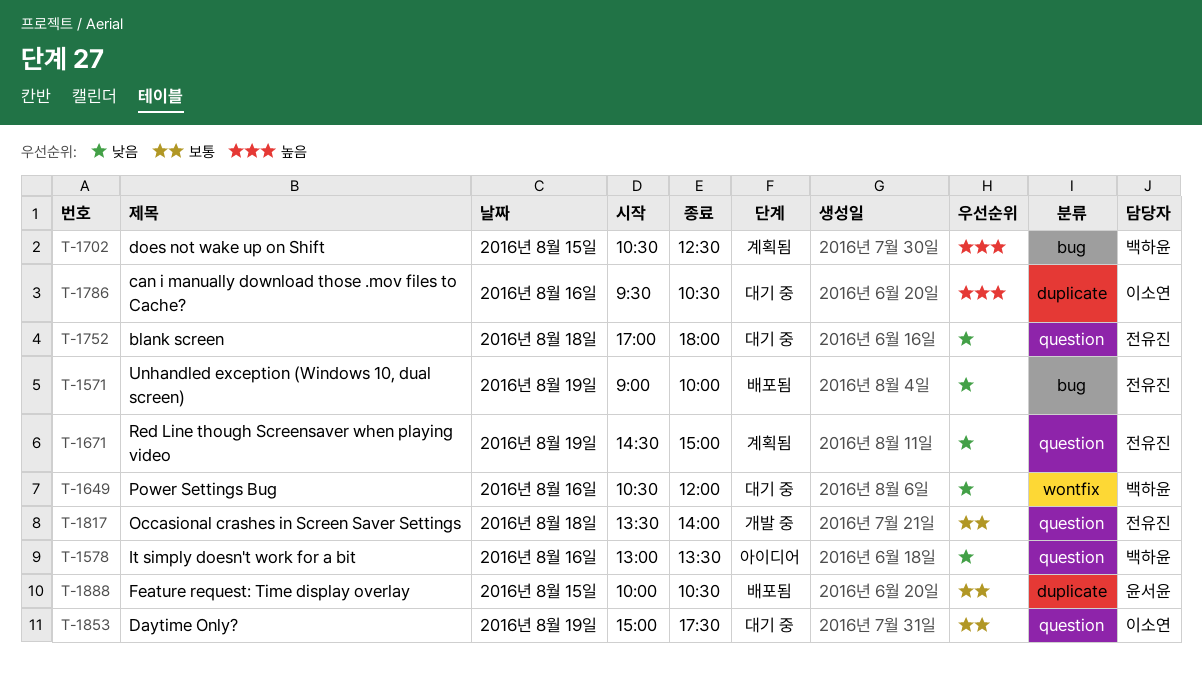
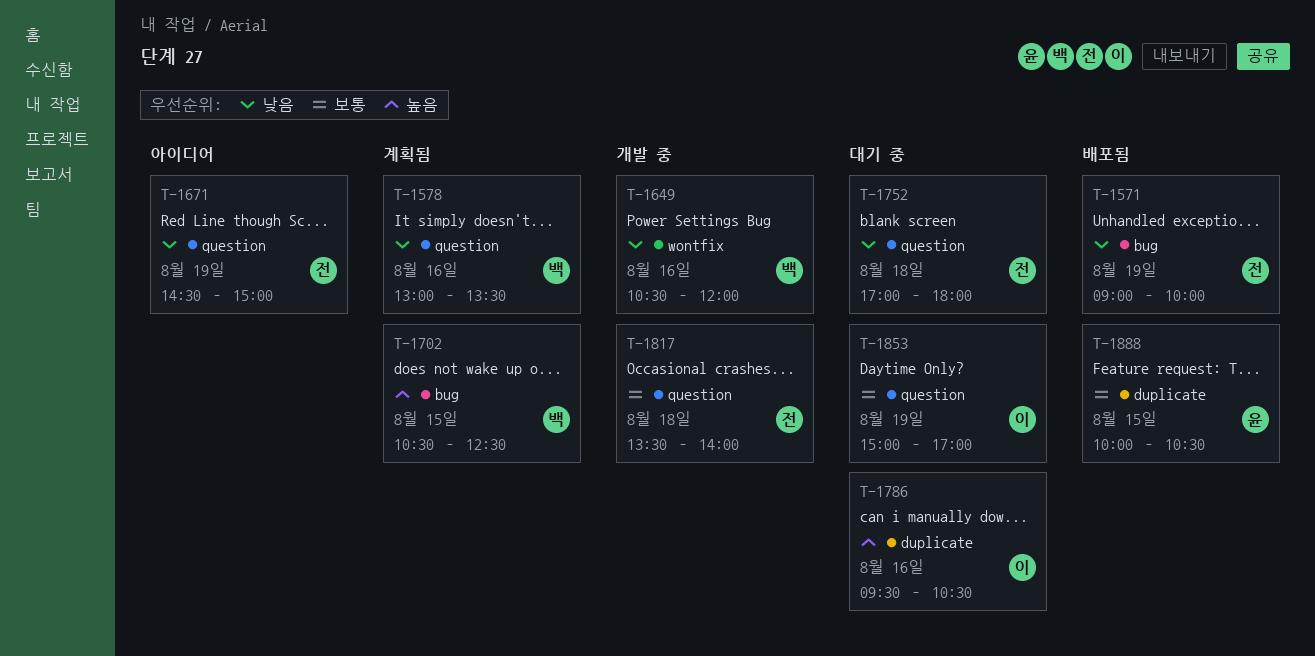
T-1578, status: 아이디어 -> 계획됨
T-1649, status: 대기 중 -> 개발 중
T-1671, status: 계획됨 -> 아이디어
T-1853, ends: 17:30 -> 17:00

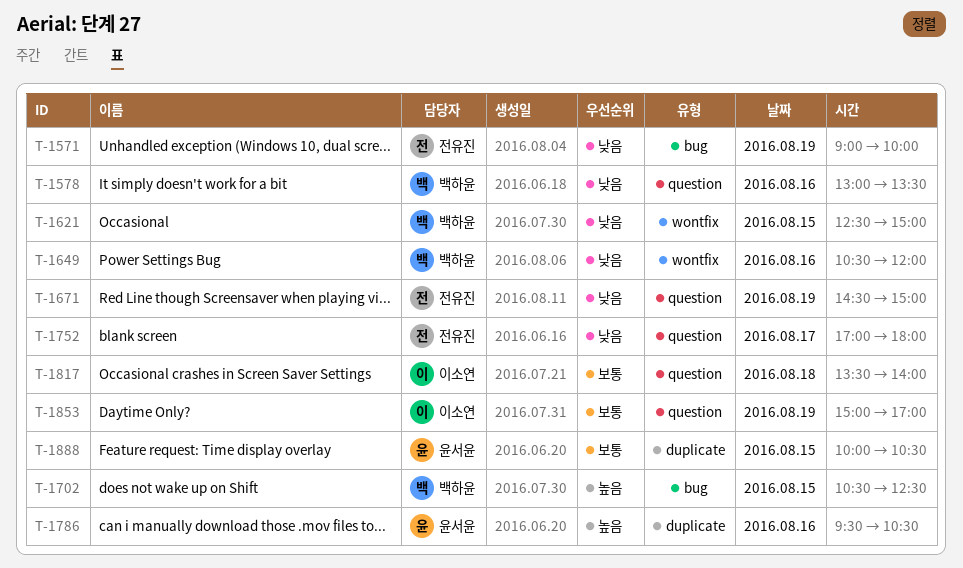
T-1621: none -> present
T-1752, day: Aug 18 -> Aug 17
T-1786, owner: 이소연 -> 윤서윤
T-1817, owner: 전유진 -> 이소연

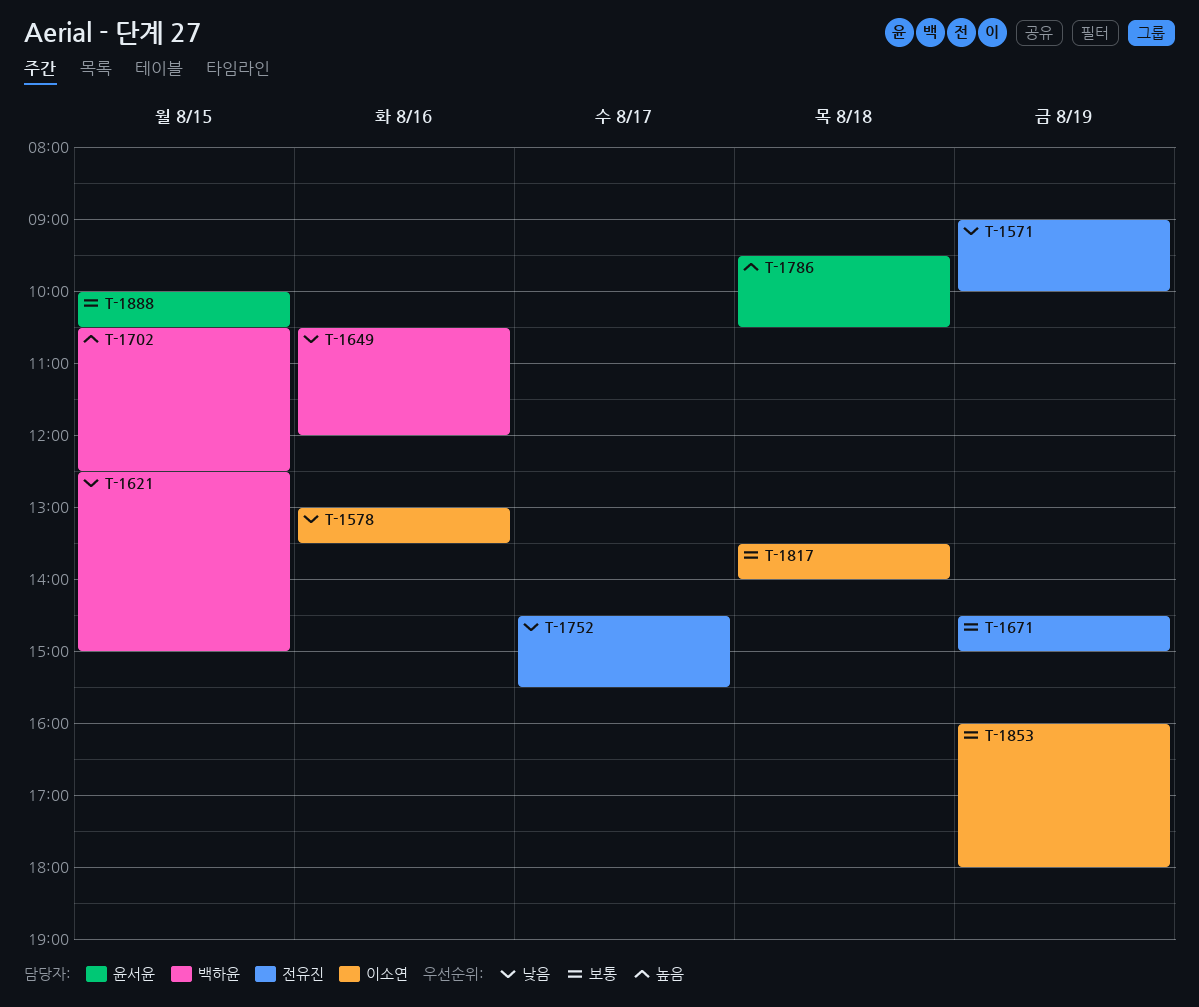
T-1578, owner: 백하윤 -> 이소연
T-1671, priority: 낮음 -> 보통
T-1752, begins: 17:00 -> 14:30
T-1752, ends: 18:00 -> 15:30
T-1786, day: Aug 16 -> Aug 18
T-1853, begins: 15:00 -> 16:00
T-1853, ends: 17:00 -> 18:00

